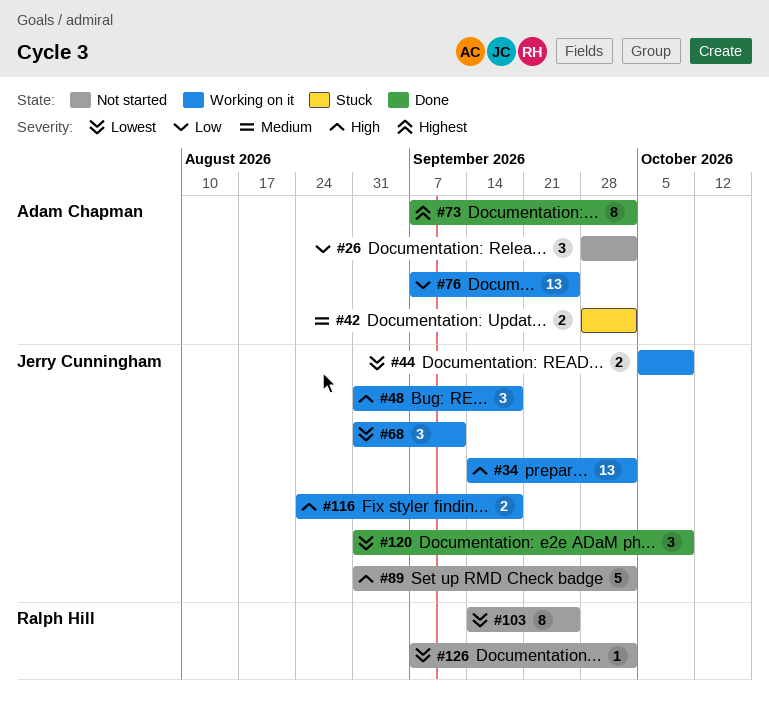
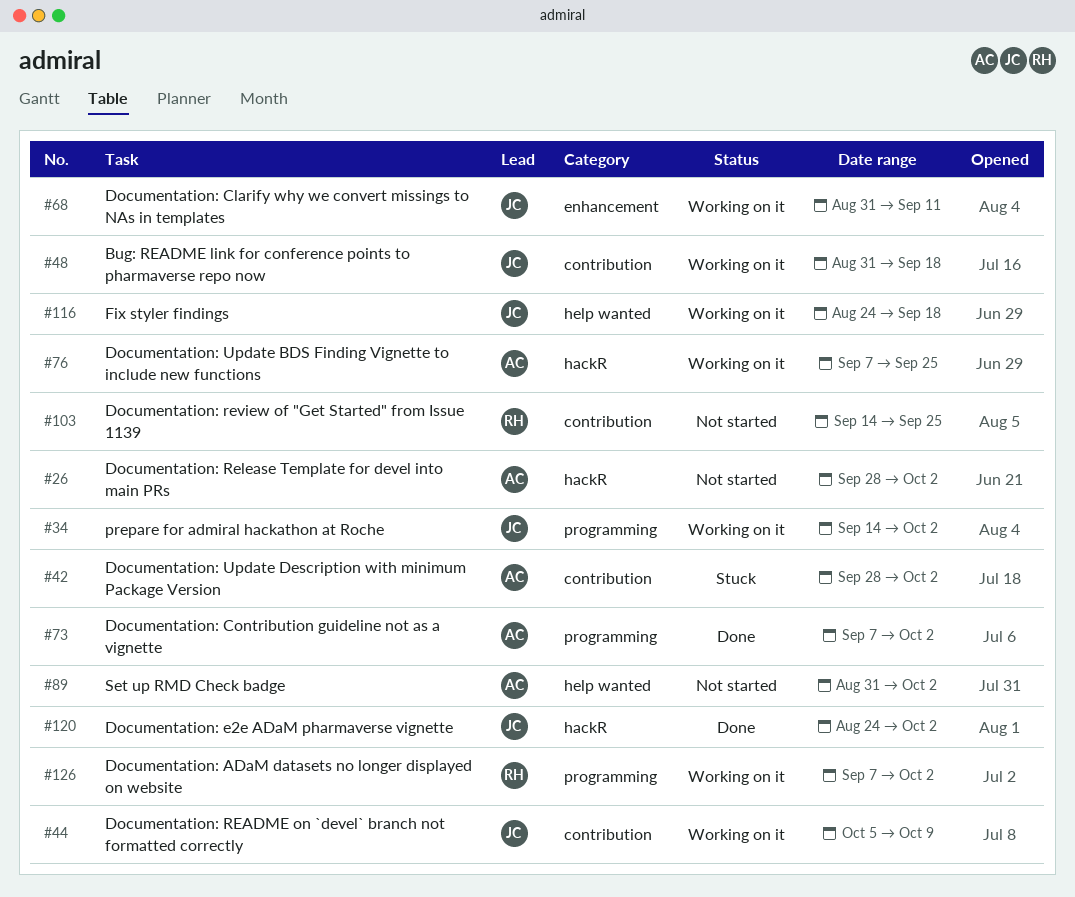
#89, owner: Jerry Cunningham -> Adam Chapman
#120, start: Aug 31 -> Aug 24
#120, due: Oct 9 -> Oct 2
#126, status: Not started -> Working on it

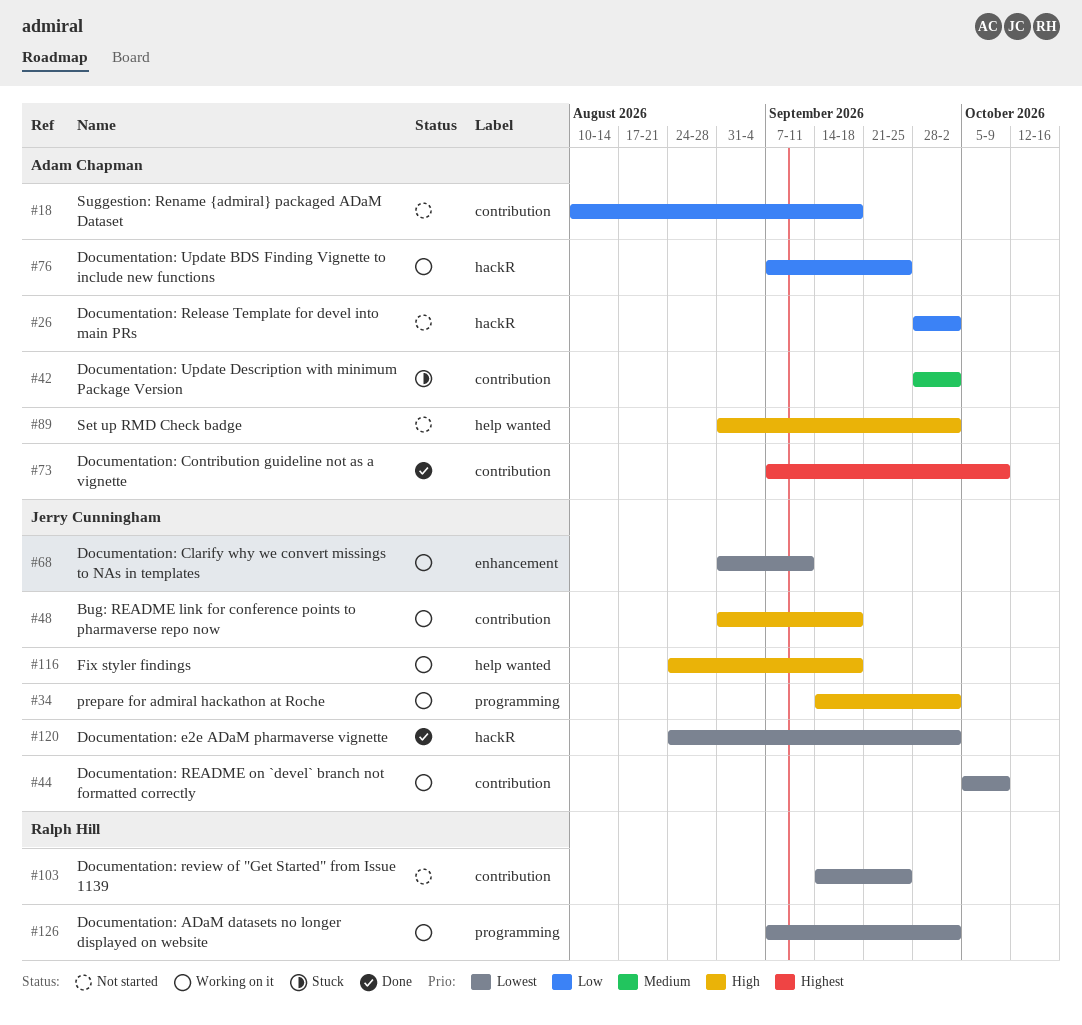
#18: none -> present
#73, label: programming -> contribution
#73, due: Oct 2 -> Oct 9

